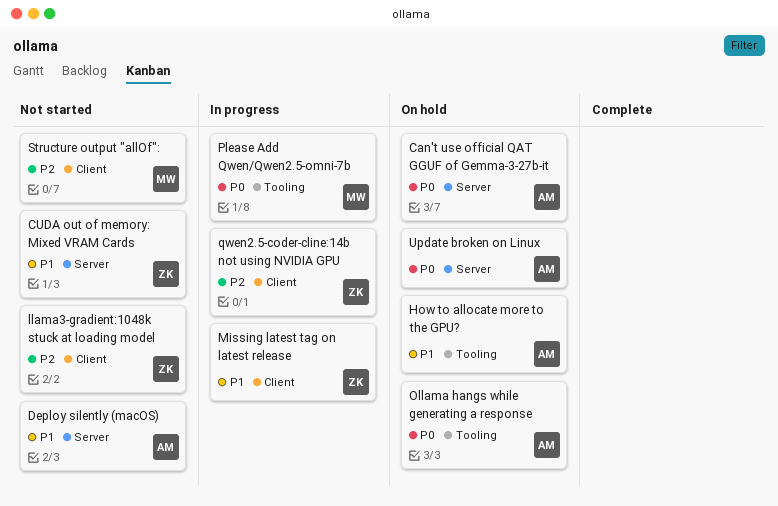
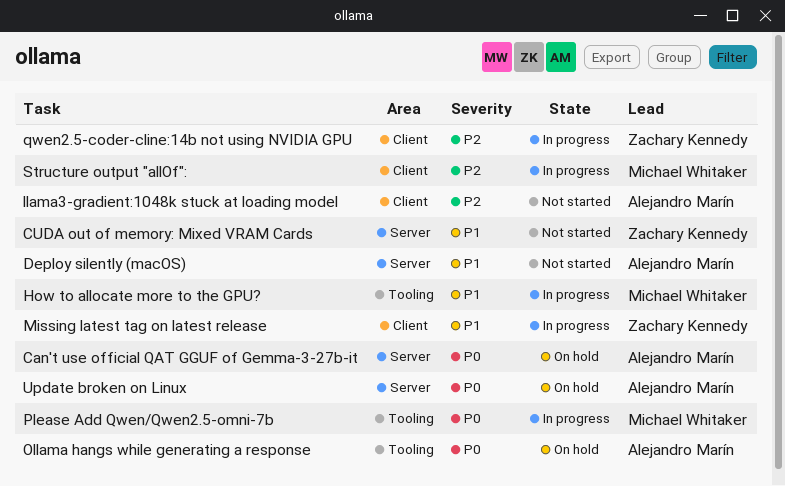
How to allocate more to the GPU?, status: On hold -> In progress
How to allocate more to the GPU?, owner: Alejandro Marín -> Michael Whitaker
llama3-gradient:1048k stuck at loading model, owner: Zachary Kennedy -> Alejandro Marín
Structure output "allOf":, status: Not started -> In progress

